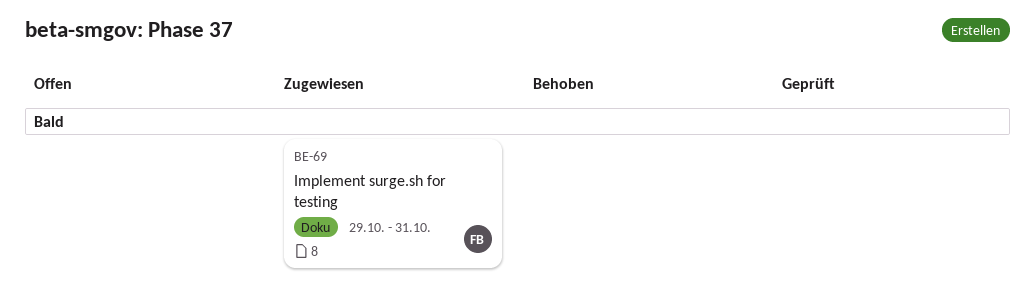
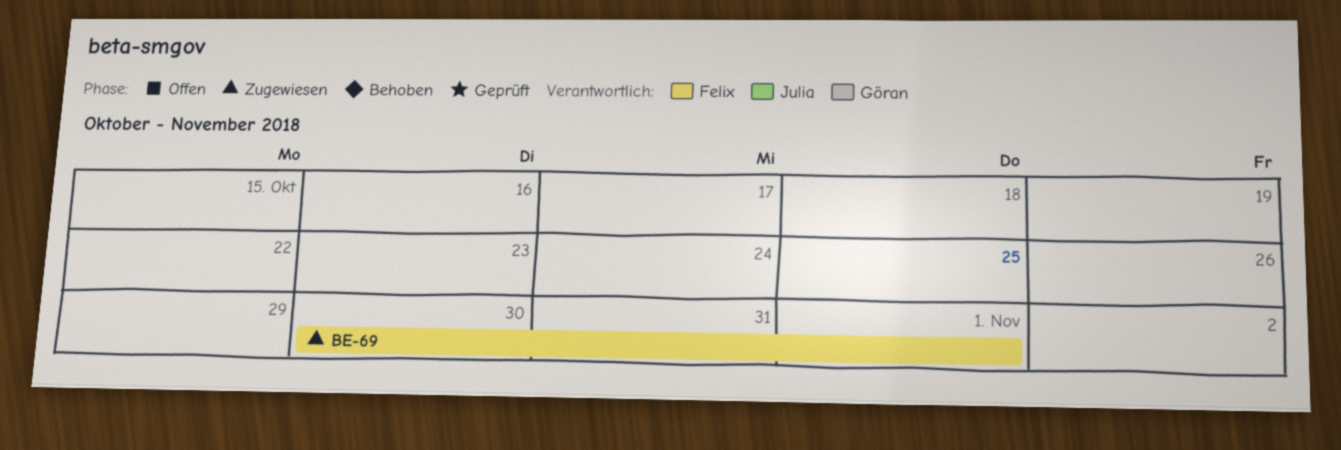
BE-69, start: Oct 29 -> Oct 30
BE-69, due: Oct 31 -> Nov 1

